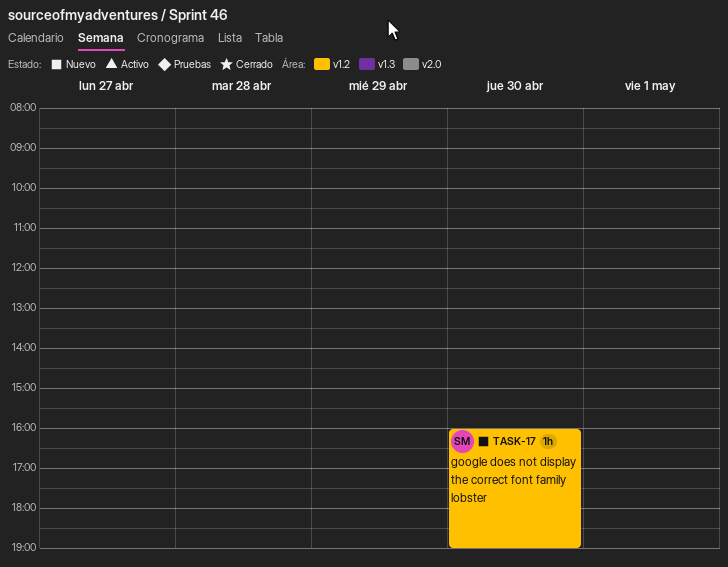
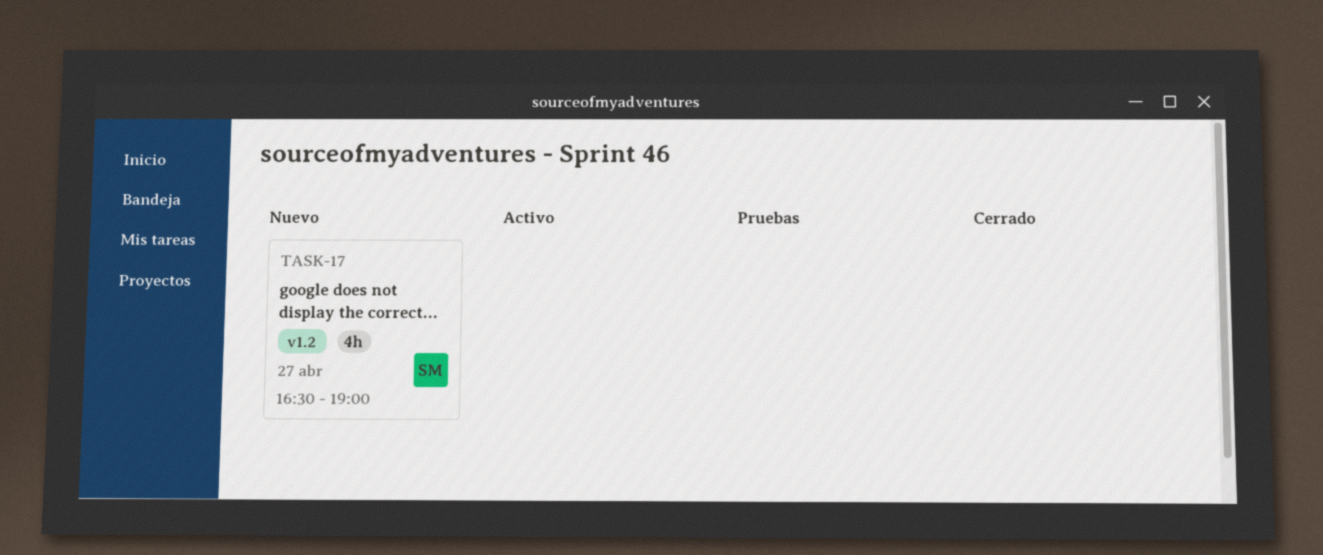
TASK-17, estimate: 1h -> 4h
TASK-17, day: Apr 30 -> Apr 27
TASK-17, begins: 16:00 -> 16:30

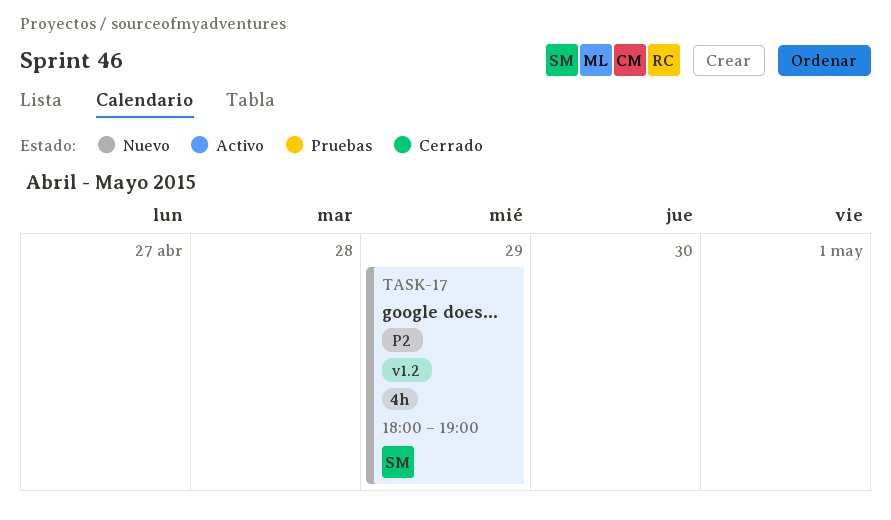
TASK-17, day: Apr 27 -> Apr 29
TASK-17, begins: 16:30 -> 18:00

